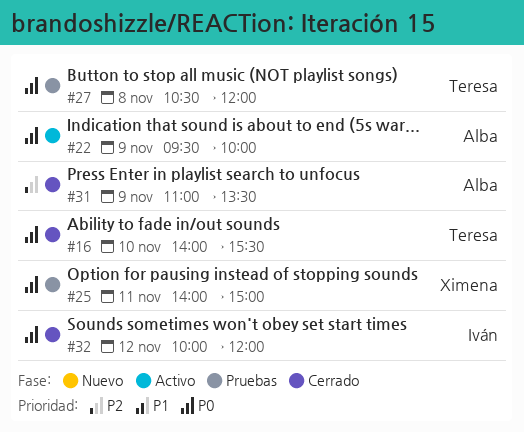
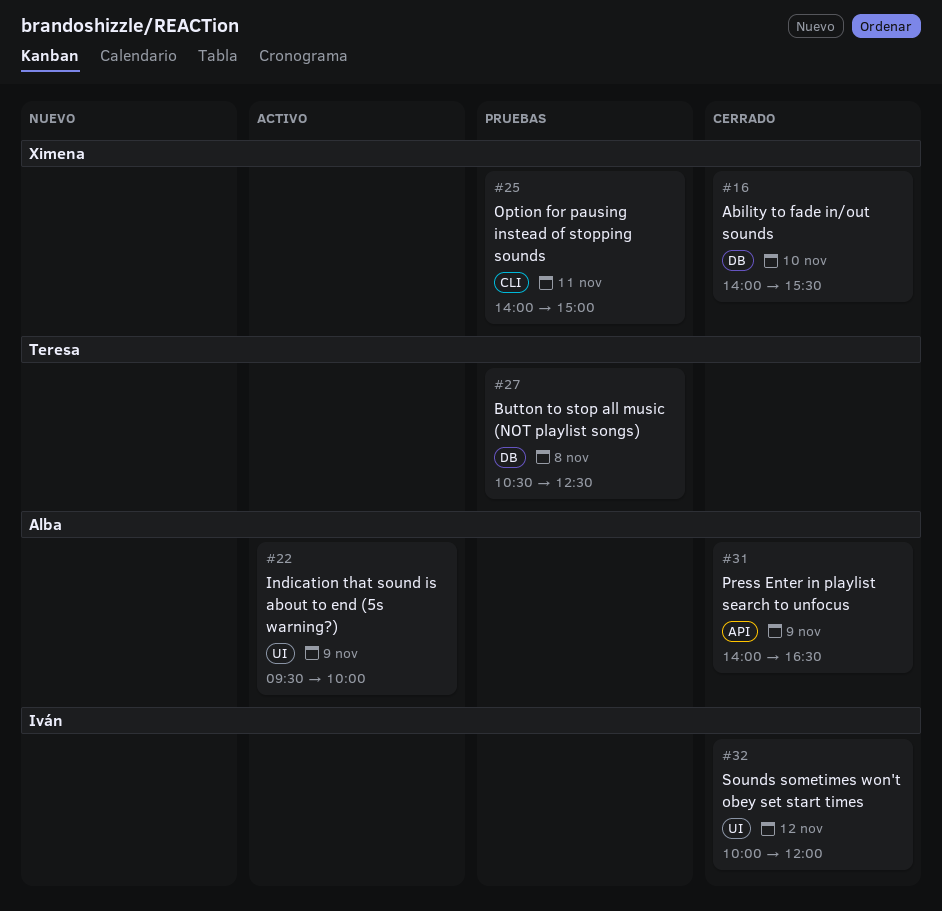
#16, owner: Teresa -> Ximena
#27, ends: 12:00 -> 12:30
#31, begins: 11:00 -> 14:00
#31, ends: 13:30 -> 16:30

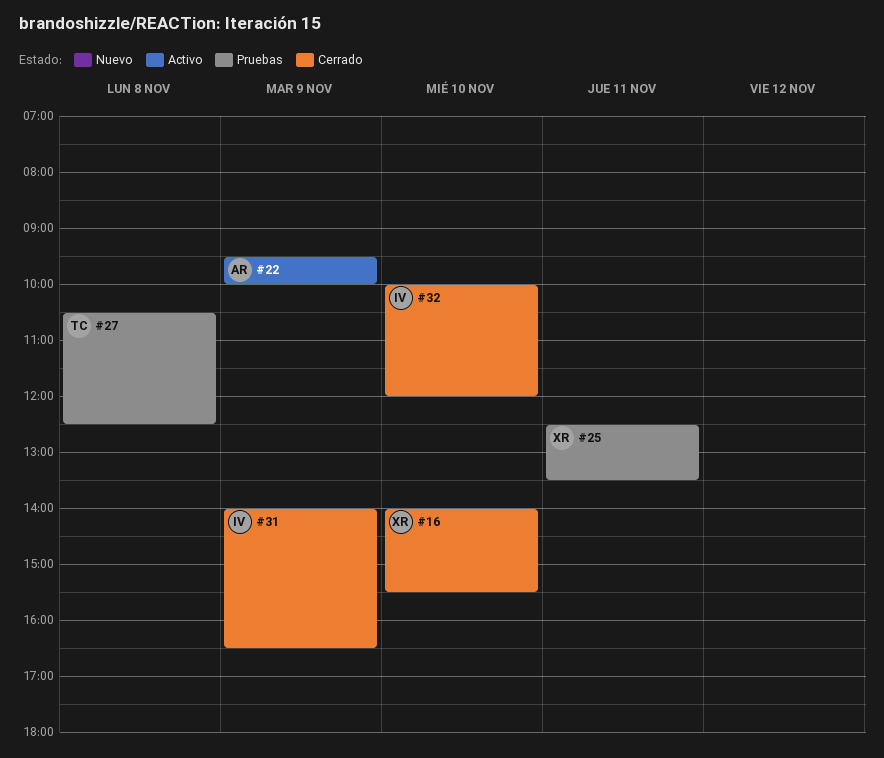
#25, begins: 14:00 -> 12:30
#25, ends: 15:00 -> 13:30
#31, owner: Alba -> Iván
#32, day: Nov 12 -> Nov 10

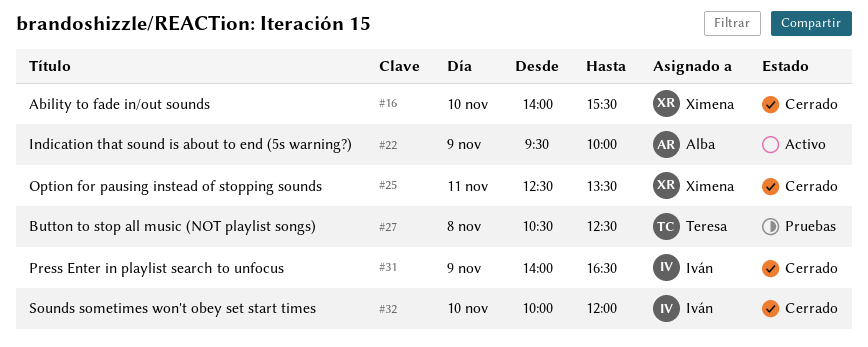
#25, status: Pruebas -> Cerrado

